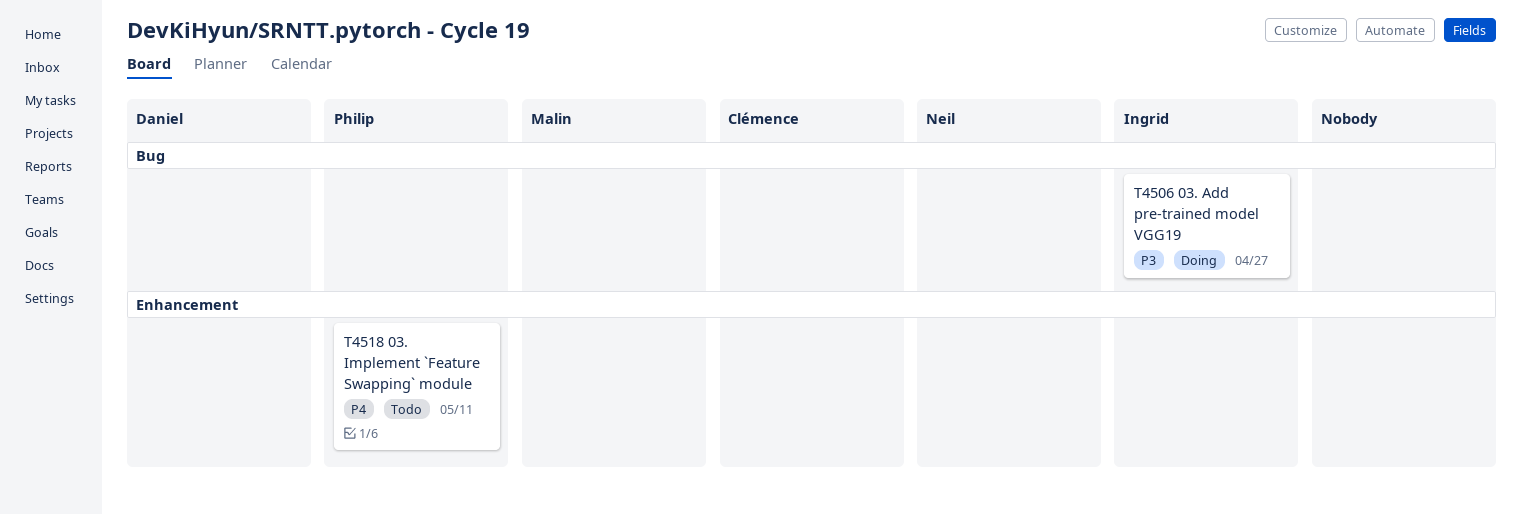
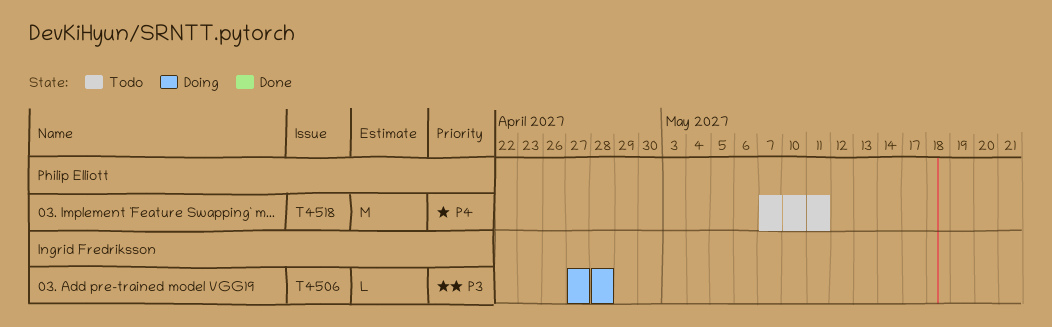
T4506, due: Apr 27 -> Apr 28

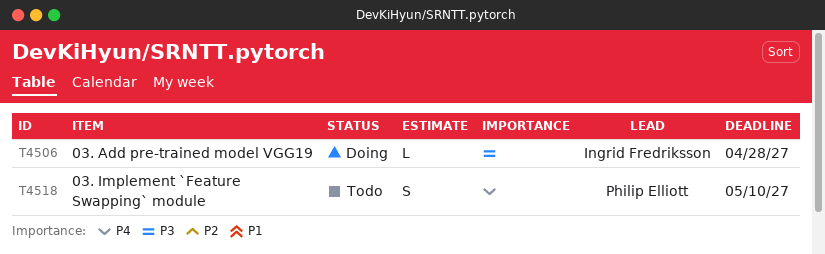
T4518, estimate: M -> S
T4518, due: May 11 -> May 10

